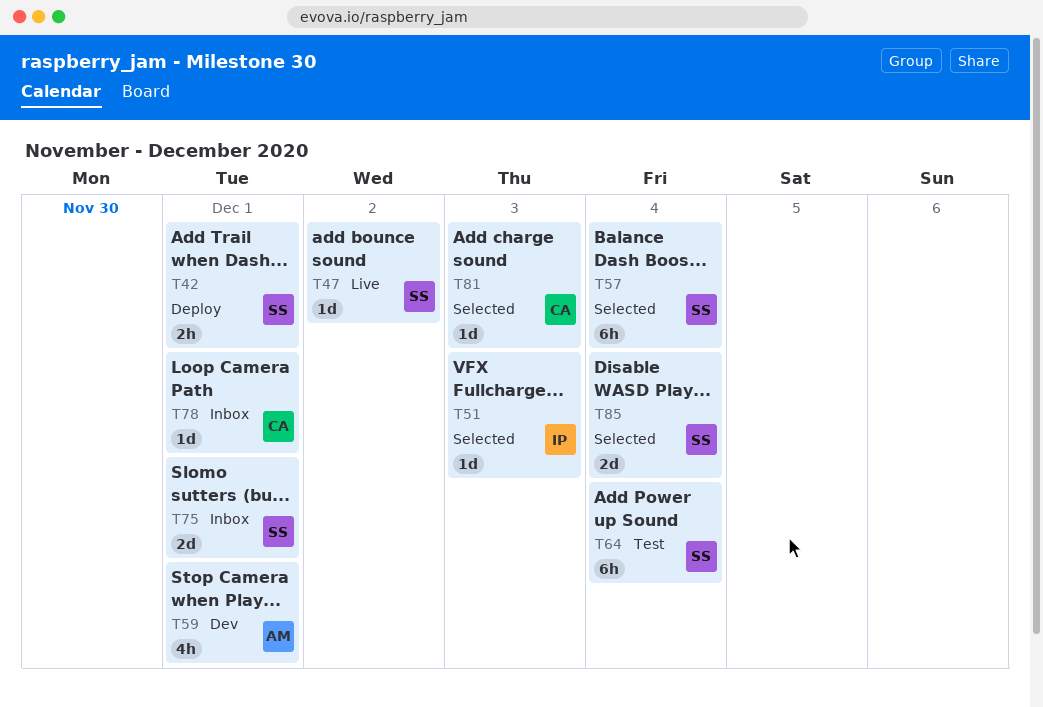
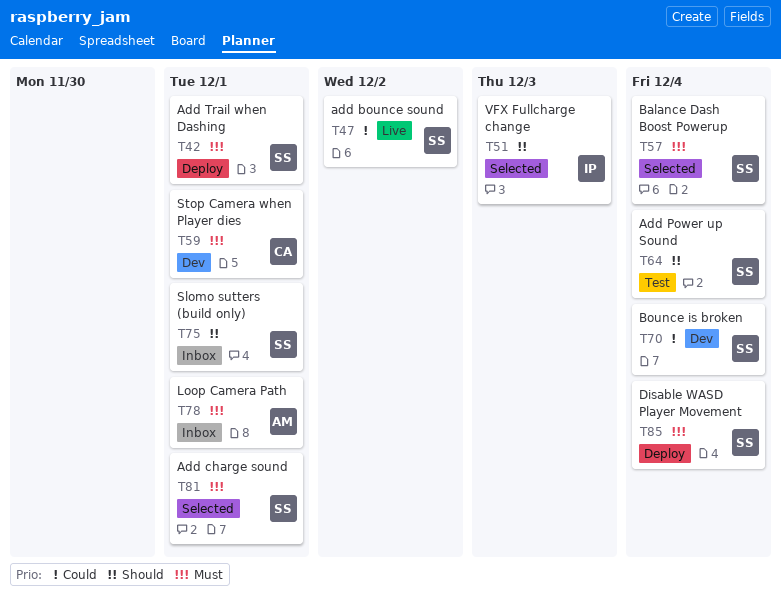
T59, owner: AM -> CA
T70: none -> present
T78, owner: CA -> AM
T81, owner: CA -> SS
T81, due: Dec 3 -> Dec 1
T85, status: Selected -> Deploy

